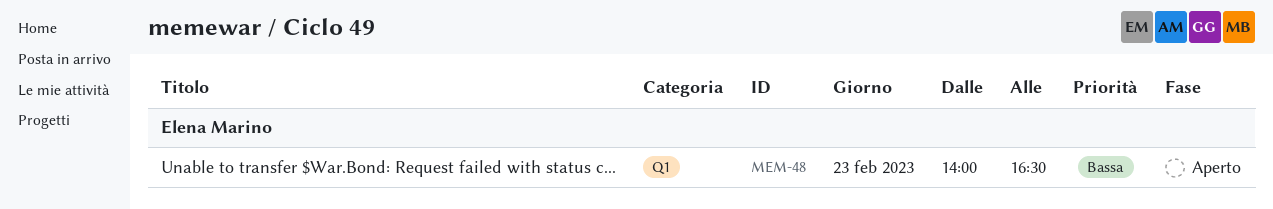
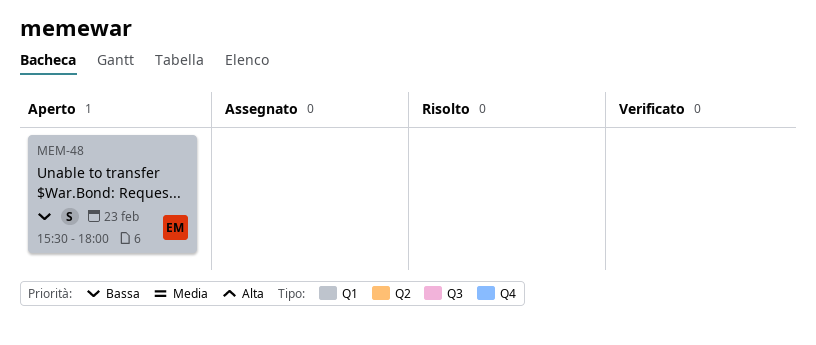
MEM-48, begins: 14:00 -> 15:30
MEM-48, ends: 16:30 -> 18:00

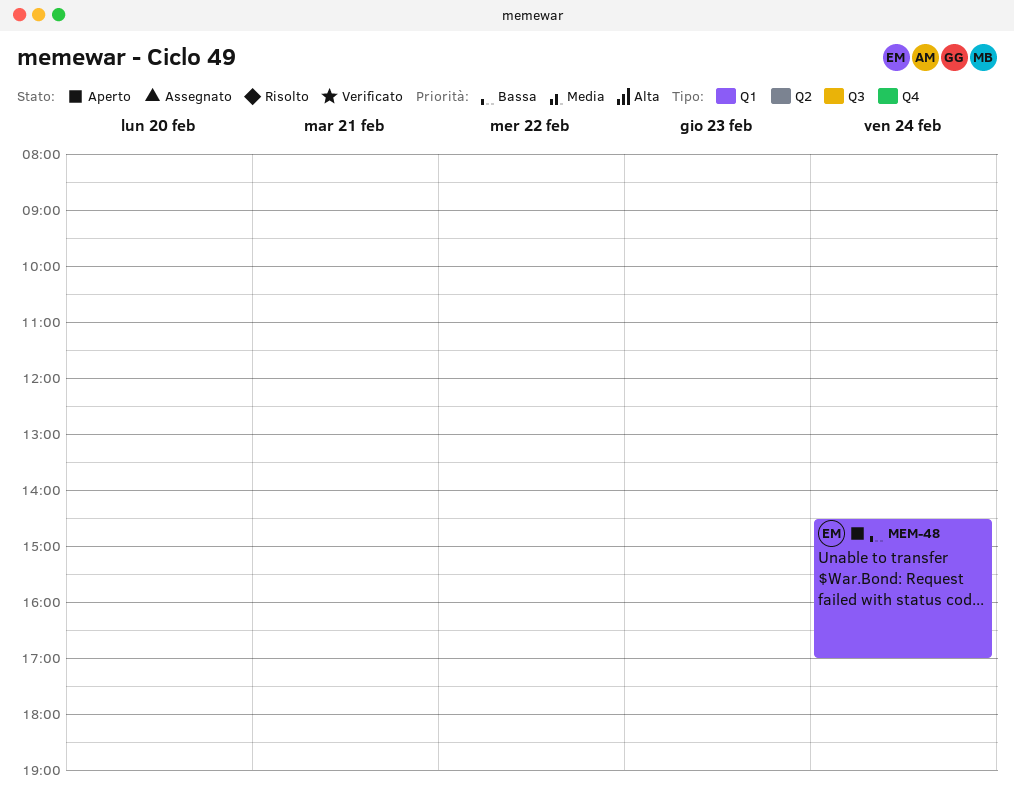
MEM-48, day: Feb 23 -> Feb 24
MEM-48, begins: 15:30 -> 14:30
MEM-48, ends: 18:00 -> 17:00

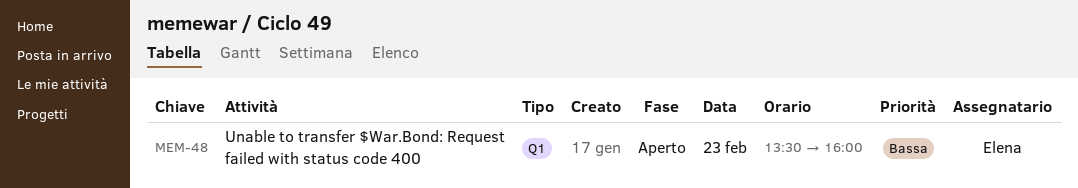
MEM-48, day: Feb 24 -> Feb 23
MEM-48, begins: 14:30 -> 13:30
MEM-48, ends: 17:00 -> 16:00

